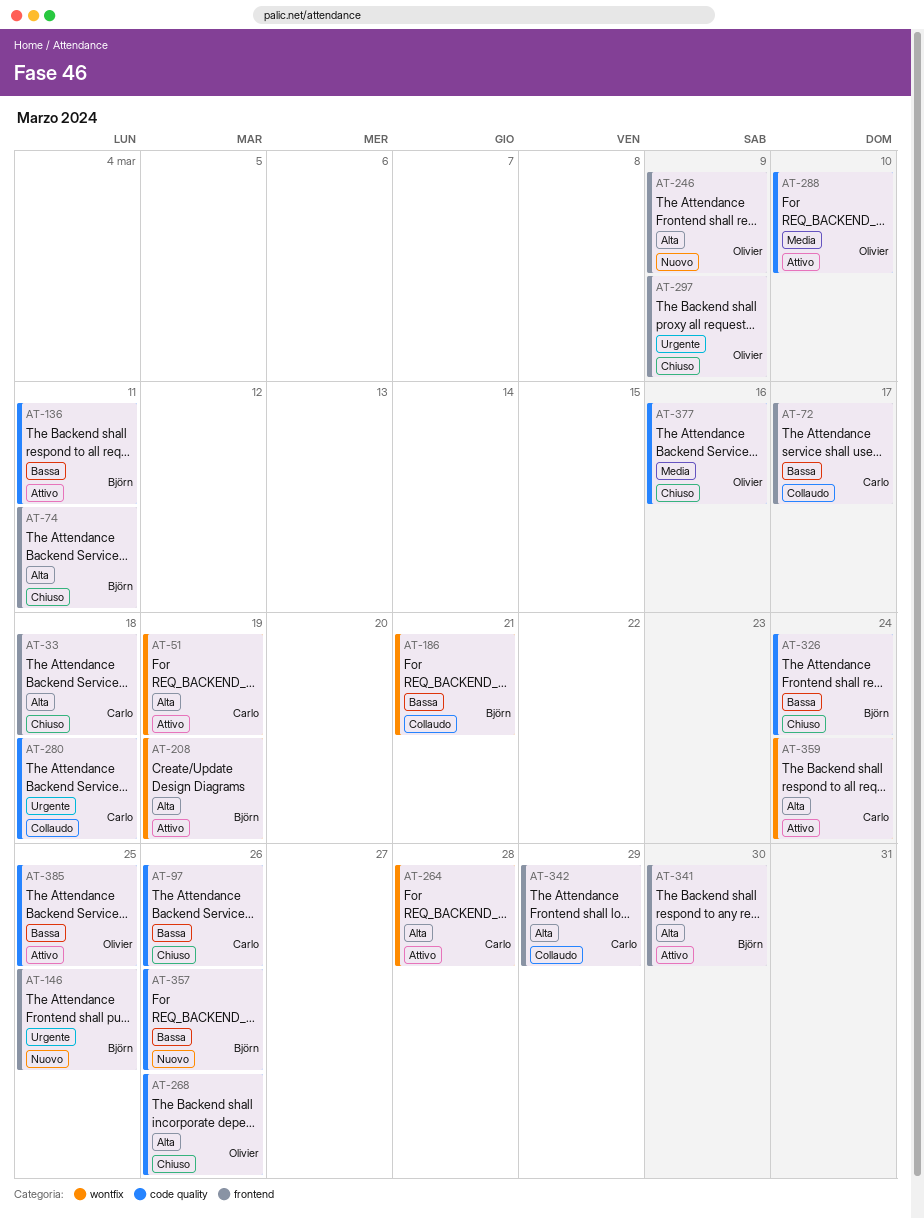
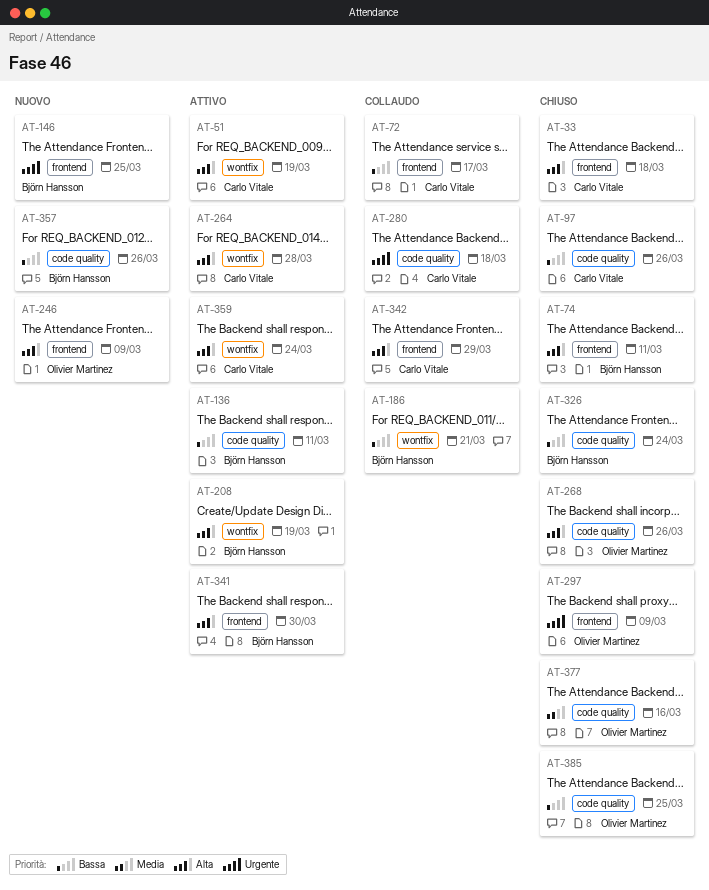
AT-288: present -> none
AT-385, status: Attivo -> Chiuso

